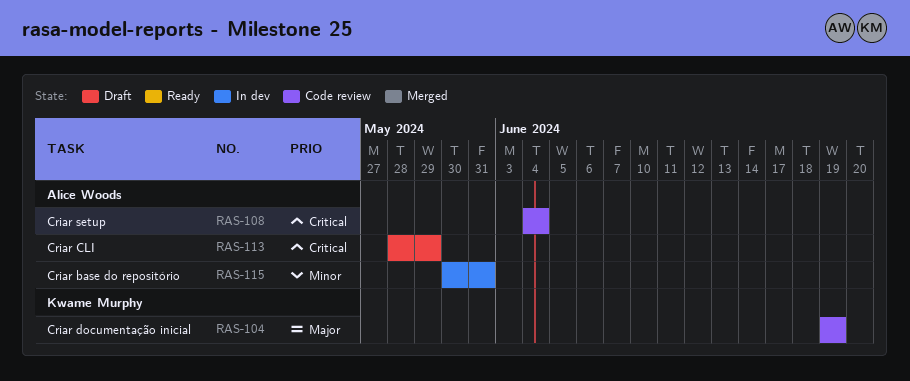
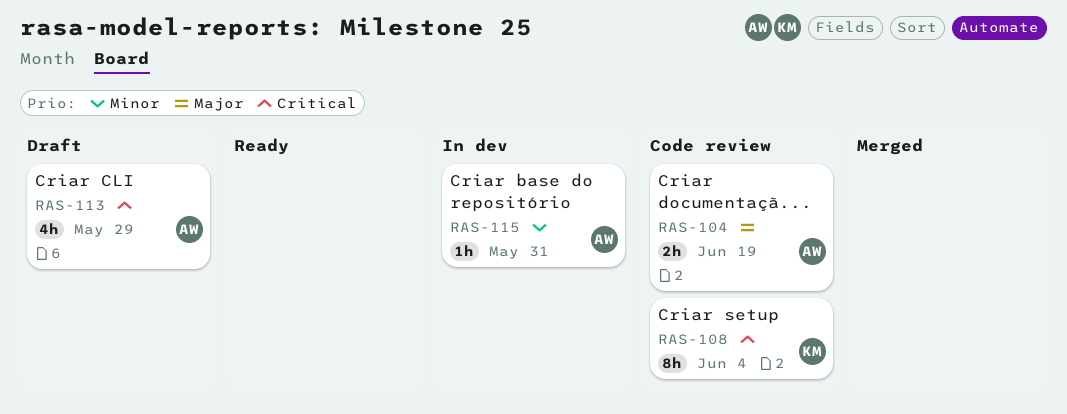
RAS-104, owner: Kwame Murphy -> Alice Woods
RAS-108, owner: Alice Woods -> Kwame Murphy

